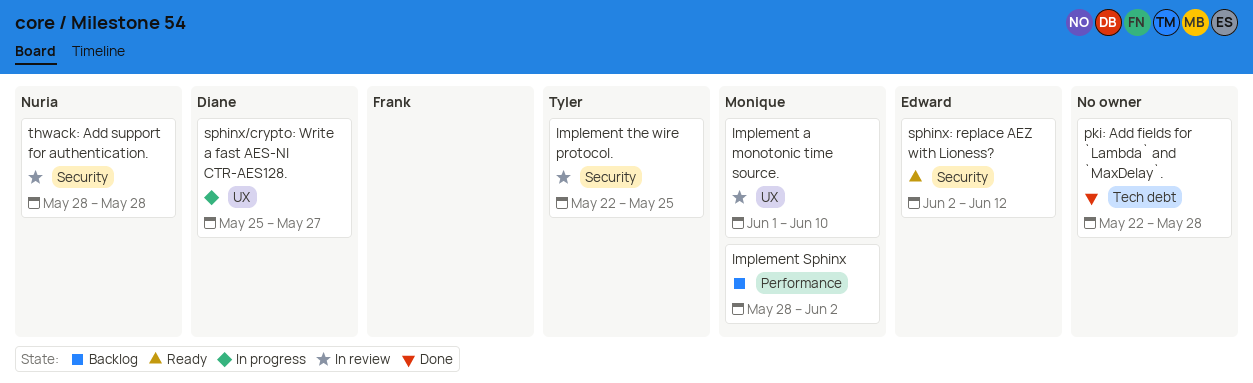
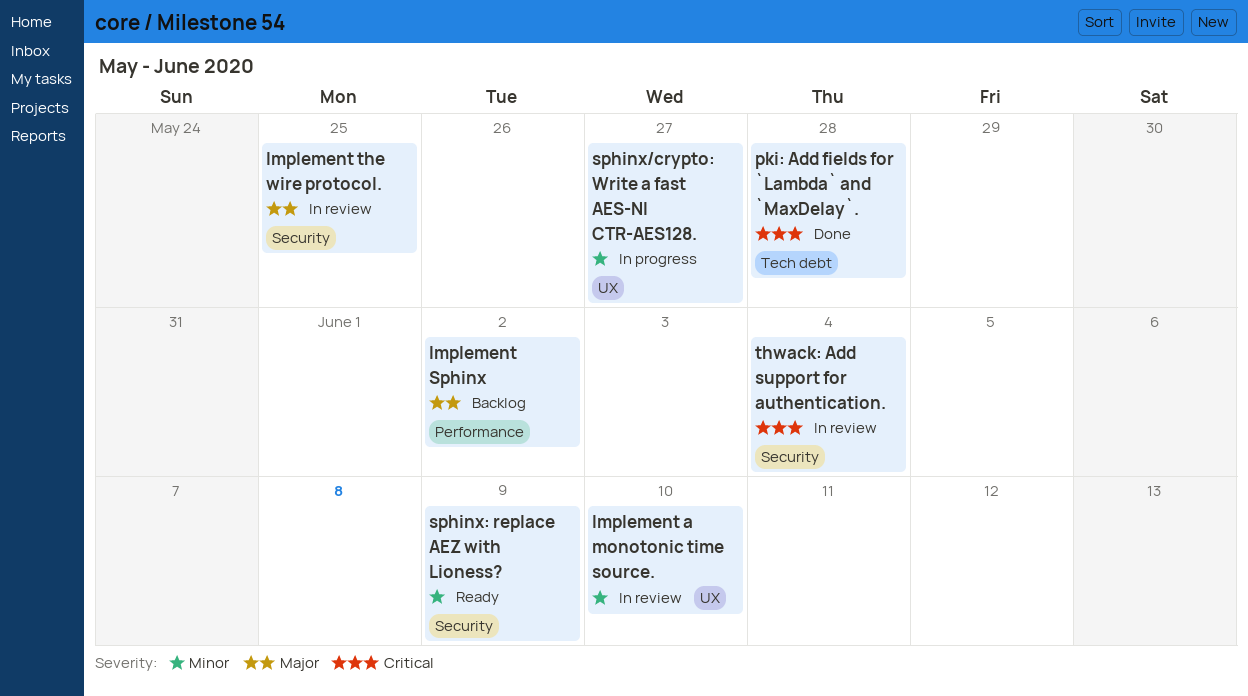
sphinx: replace AEZ with Lioness?, due: Jun 12 -> Jun 9
thwack: Add support for authentication., due: May 28 -> Jun 4

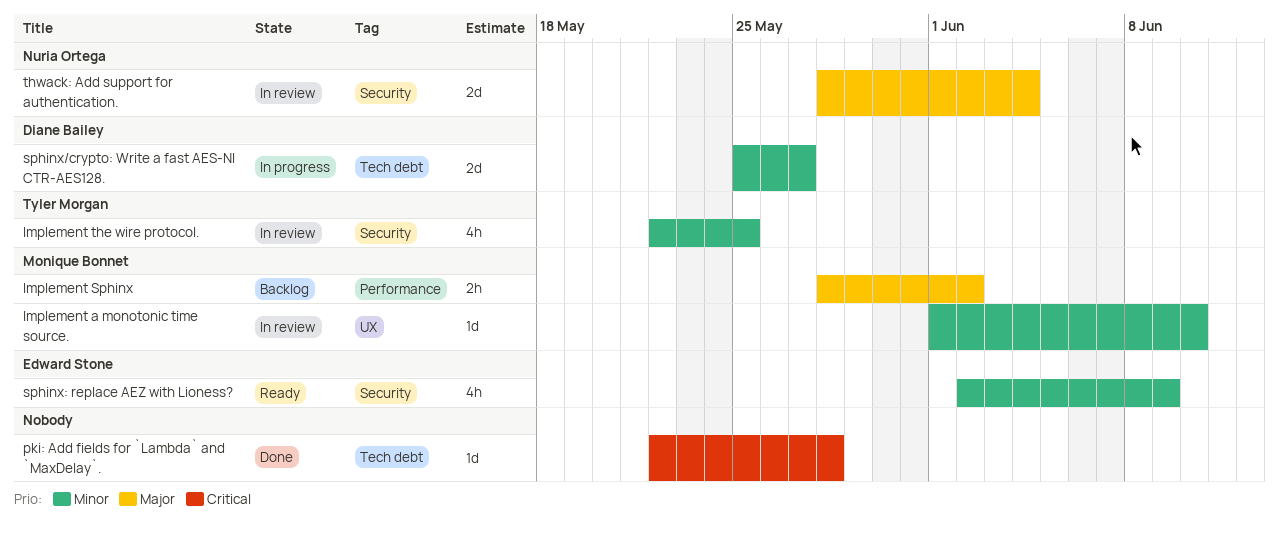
Implement the wire protocol., priority: Major -> Minor
sphinx/crypto: Write a fast AES-NI CTR-AES128., label: UX -> Tech debt
thwack: Add support for authentication., priority: Critical -> Major

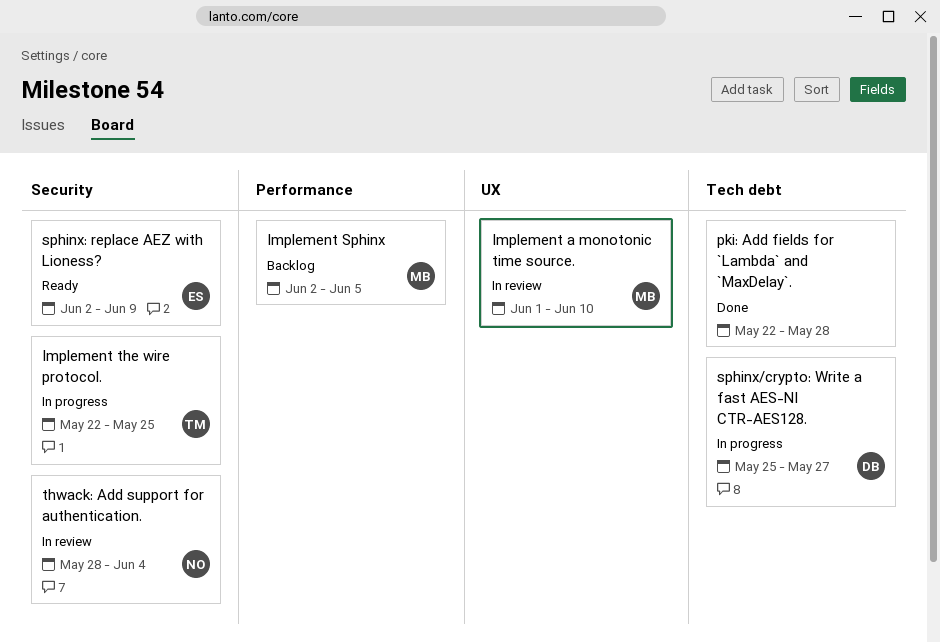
Implement Sphinx, start: May 28 -> Jun 2
Implement Sphinx, due: Jun 2 -> Jun 5
Implement the wire protocol., status: In review -> In progress

